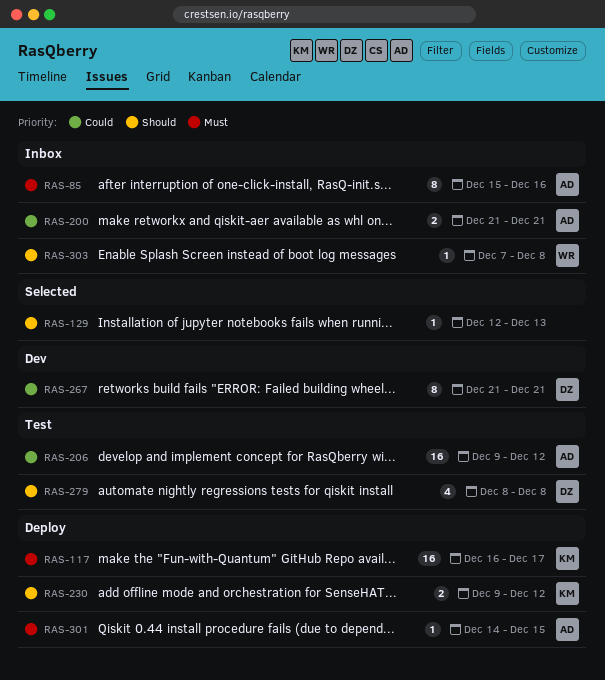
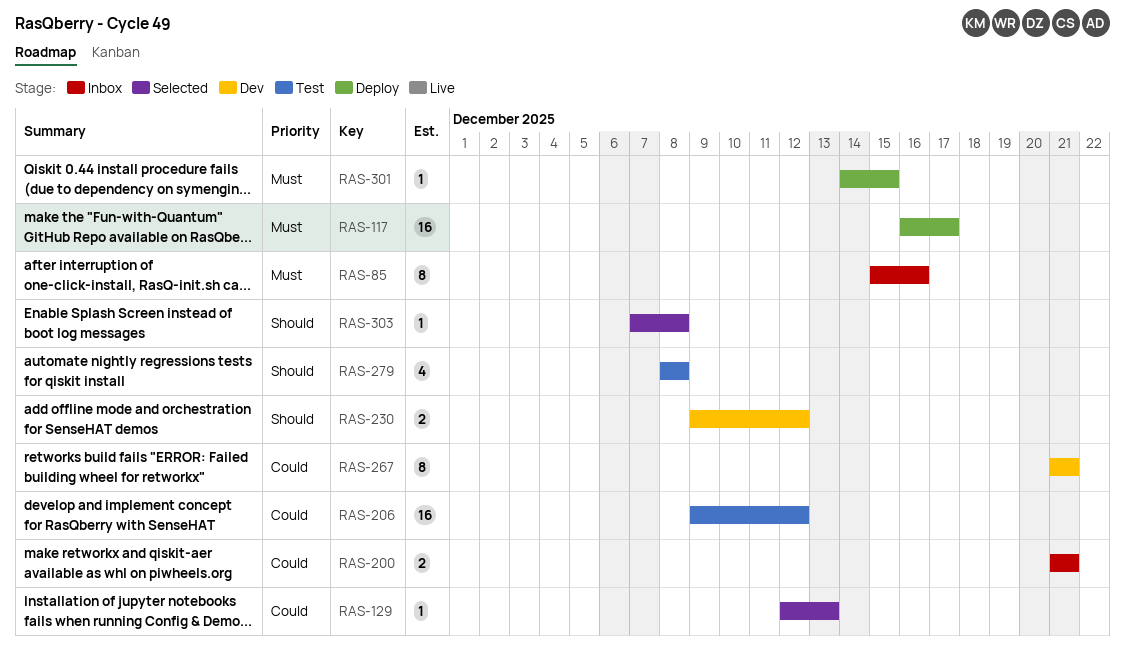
RAS-129, priority: Should -> Could
RAS-230, status: Deploy -> Dev
RAS-303, status: Inbox -> Selected

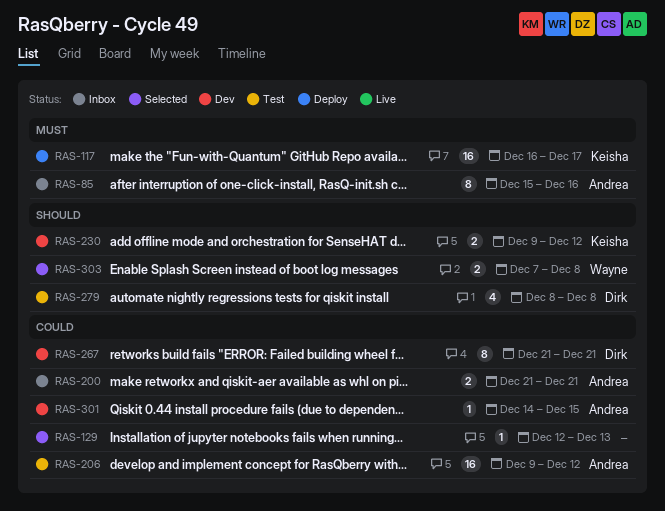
RAS-301, status: Deploy -> Dev
RAS-301, priority: Must -> Could
RAS-303, estimate: 1 -> 2

